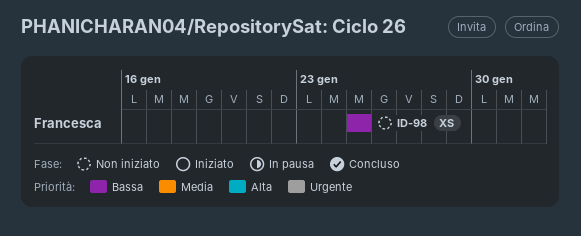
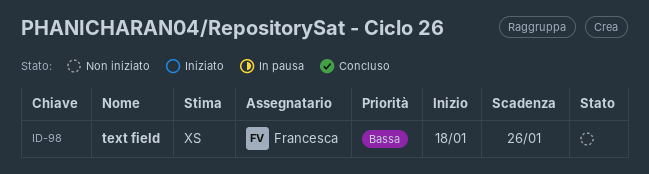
ID-98, start: Jan 25 -> Jan 18
ID-98, due: Jan 25 -> Jan 26

